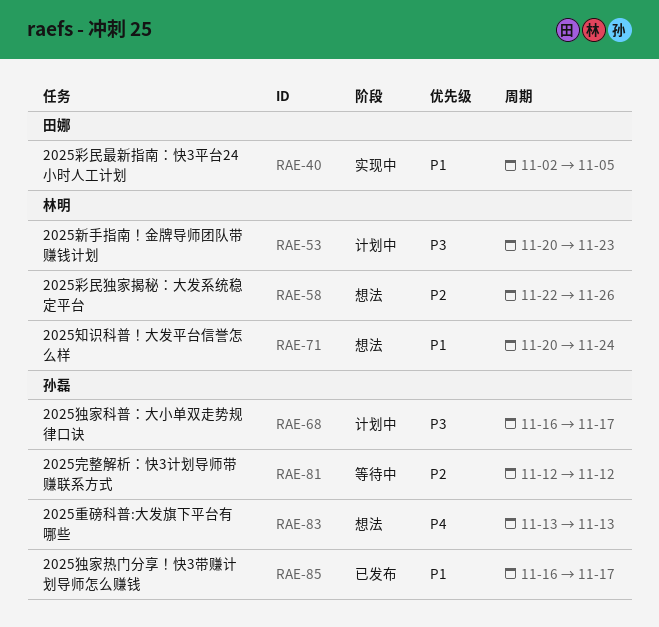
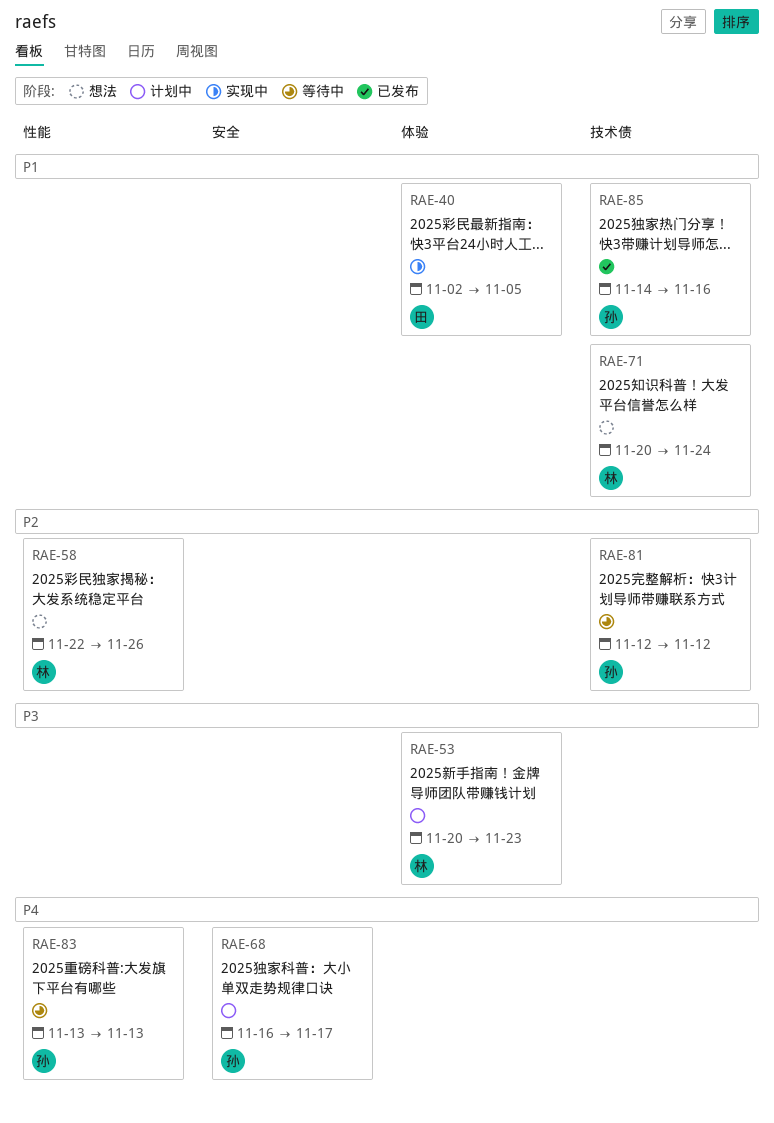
RAE-68, priority: P3 -> P4
RAE-83, status: 想法 -> 等待中
RAE-85, start: Nov 16 -> Nov 14
RAE-85, due: Nov 17 -> Nov 16

